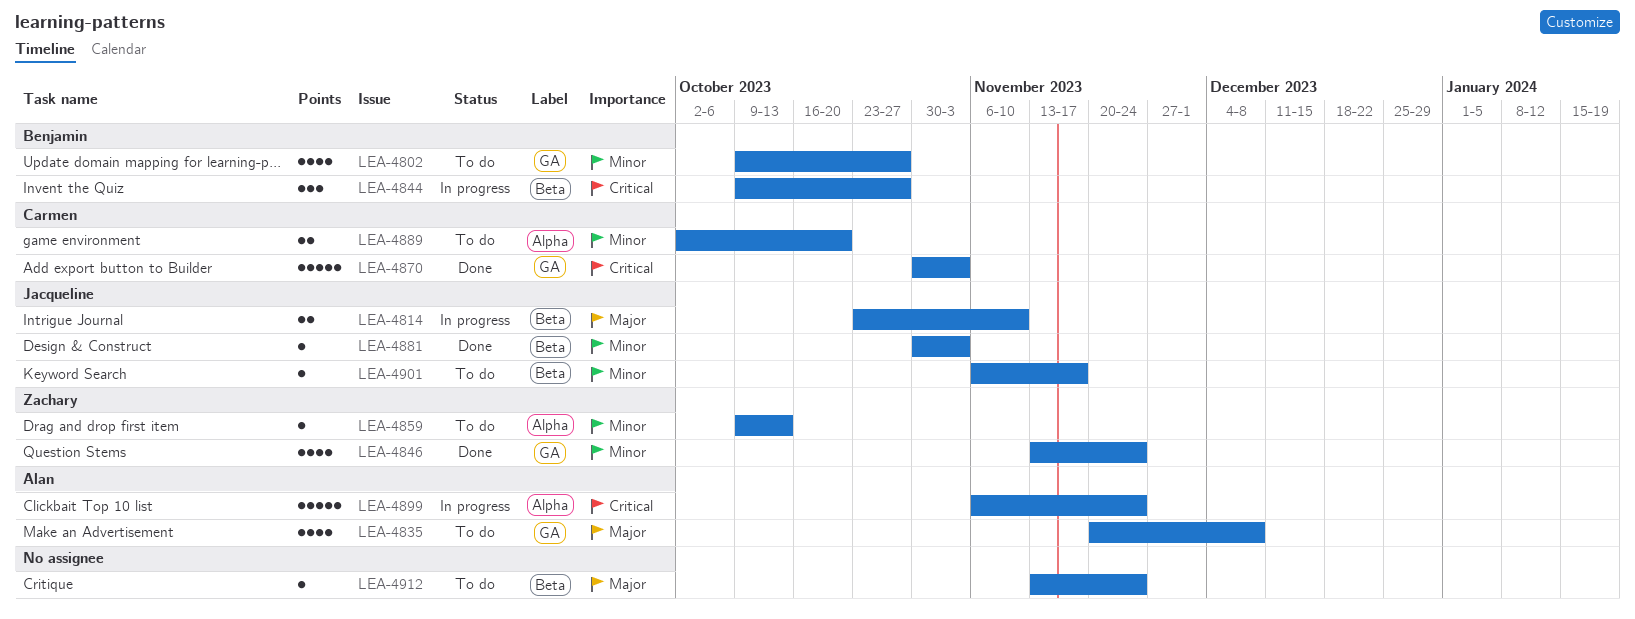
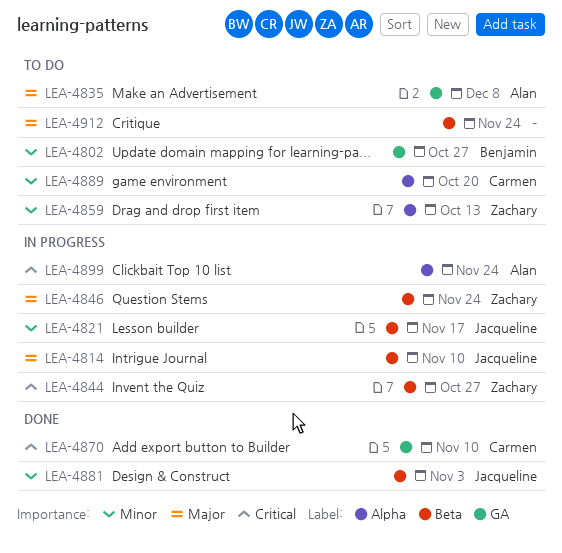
LEA-4821: none -> present
LEA-4844, owner: Benjamin -> Zachary
LEA-4846, status: Done -> In progress
LEA-4846, priority: Minor -> Major
LEA-4846, label: GA -> Beta
LEA-4870, due: Nov 3 -> Nov 10
LEA-4901: present -> none

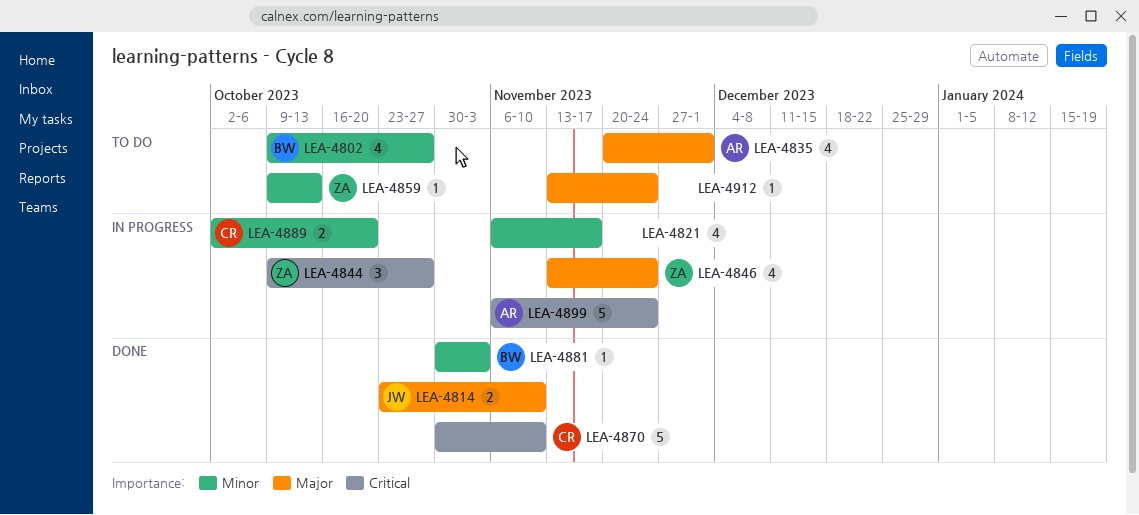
LEA-4814, status: In progress -> Done
LEA-4821, owner: Jacqueline -> none
LEA-4835, due: Dec 8 -> Dec 1
LEA-4881, owner: Jacqueline -> Benjamin
LEA-4889, status: To do -> In progress

